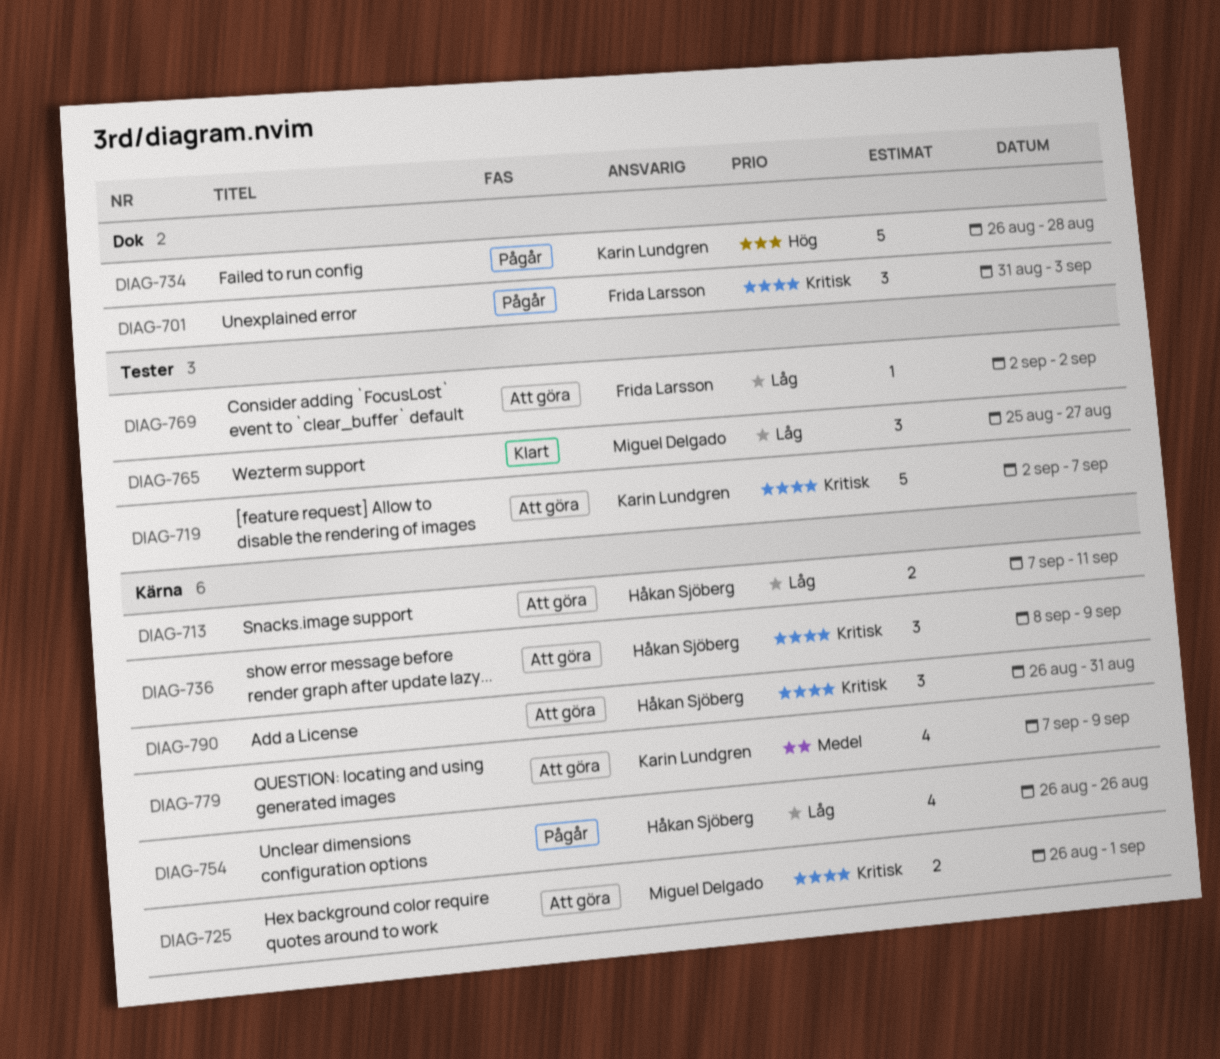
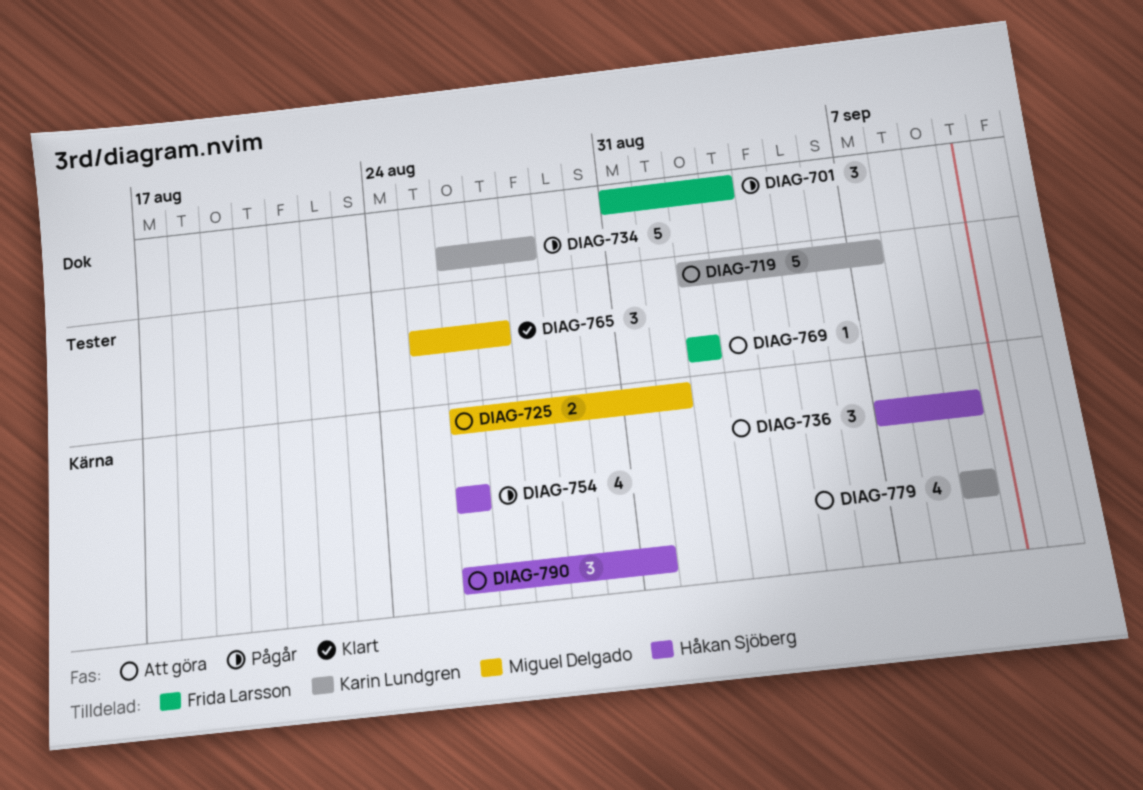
DIAG-713: present -> none
DIAG-736, start: Sep 8 -> Sep 7
DIAG-779, start: Sep 7 -> Sep 9

